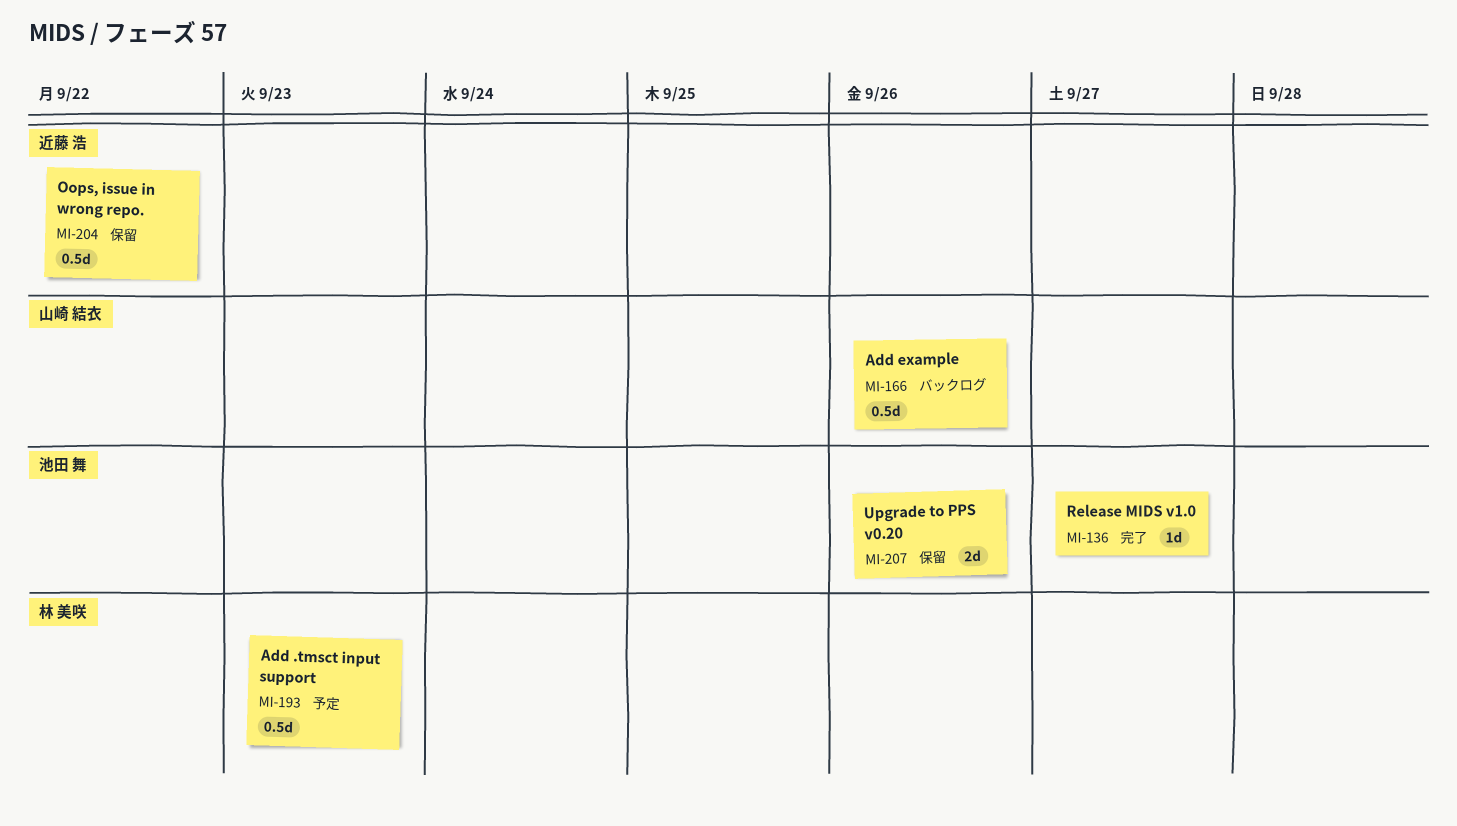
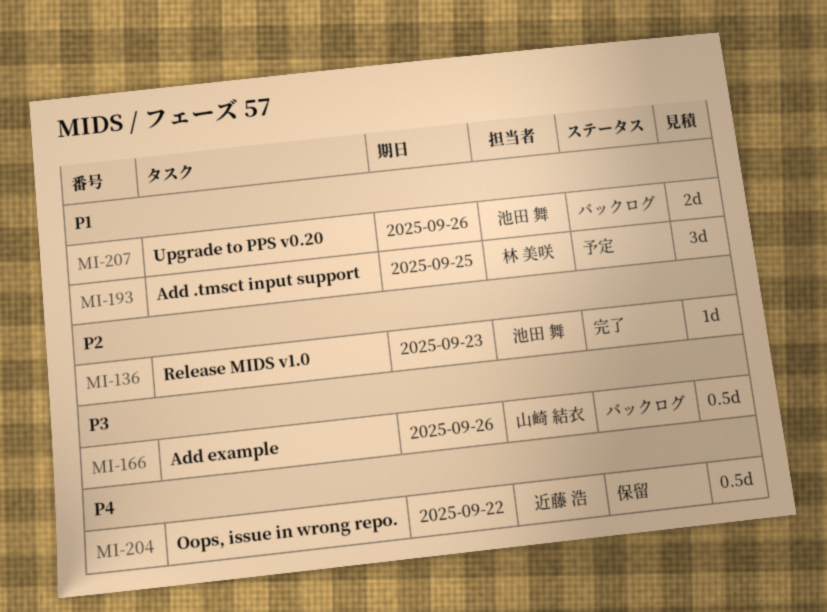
MI-136, due: Sep 27 -> Sep 23
MI-193, estimate: 0.5d -> 3d
MI-193, due: Sep 23 -> Sep 25
MI-207, status: 保留 -> バックログ

